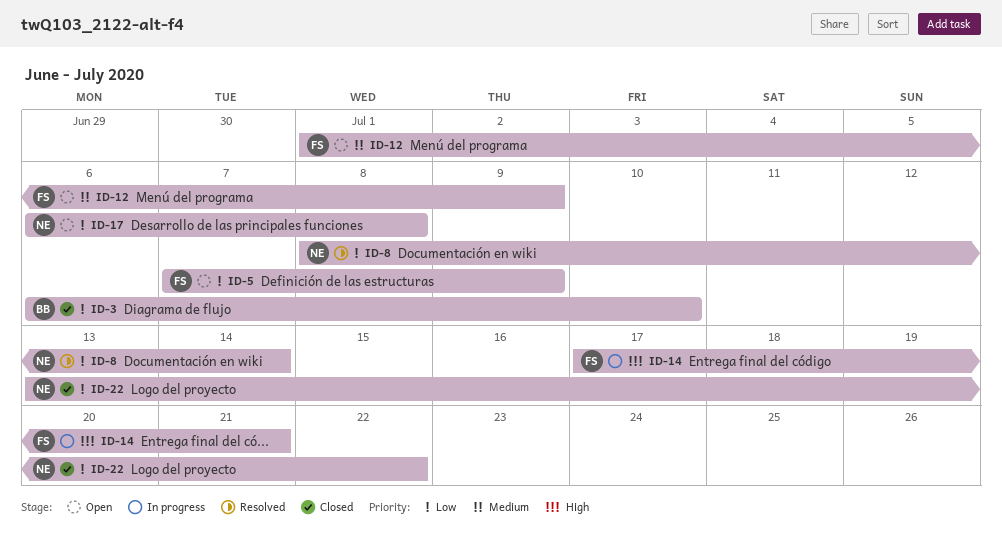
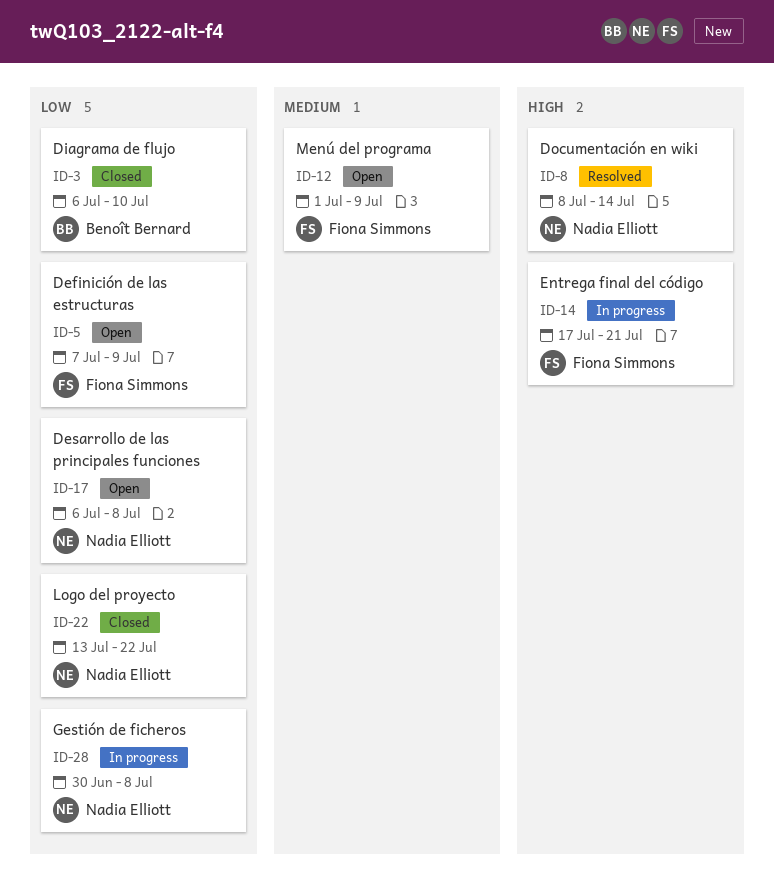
ID-8, priority: Low -> High
ID-28: none -> present

